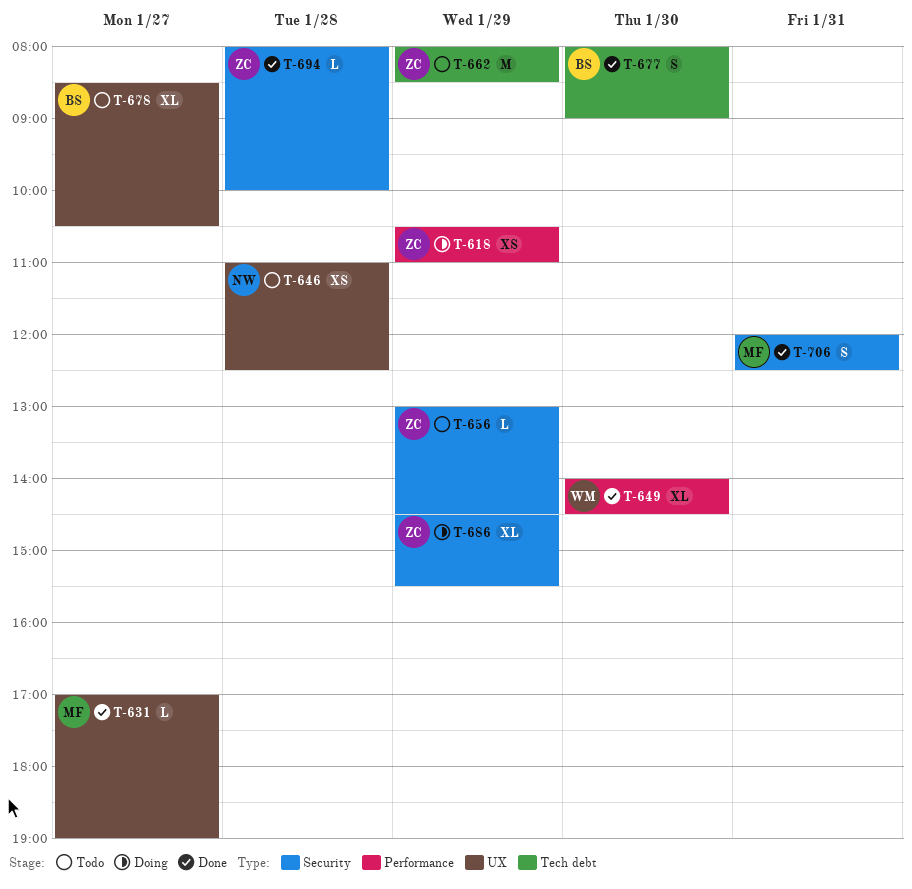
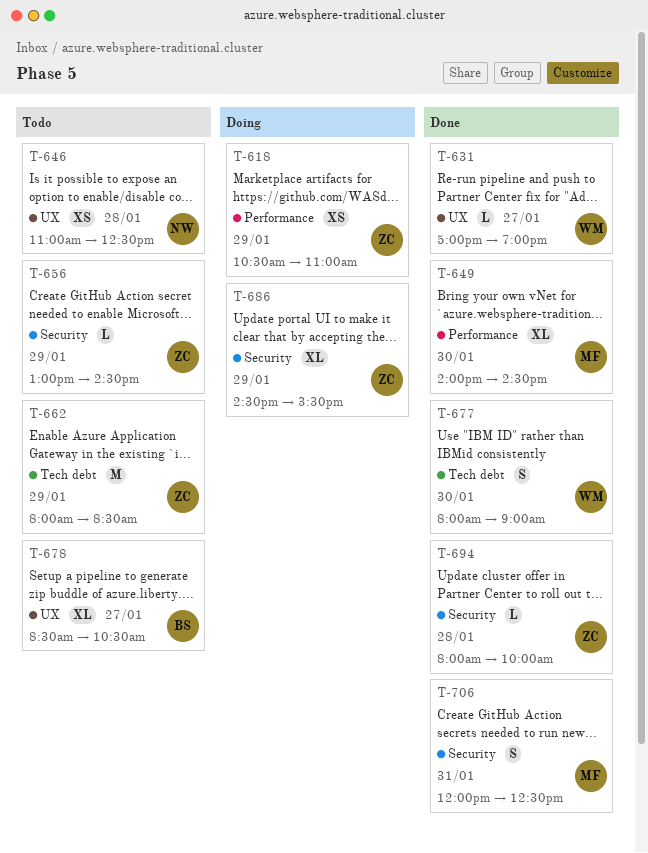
T-631, owner: MF -> WM
T-649, owner: WM -> MF
T-677, owner: BS -> WM

